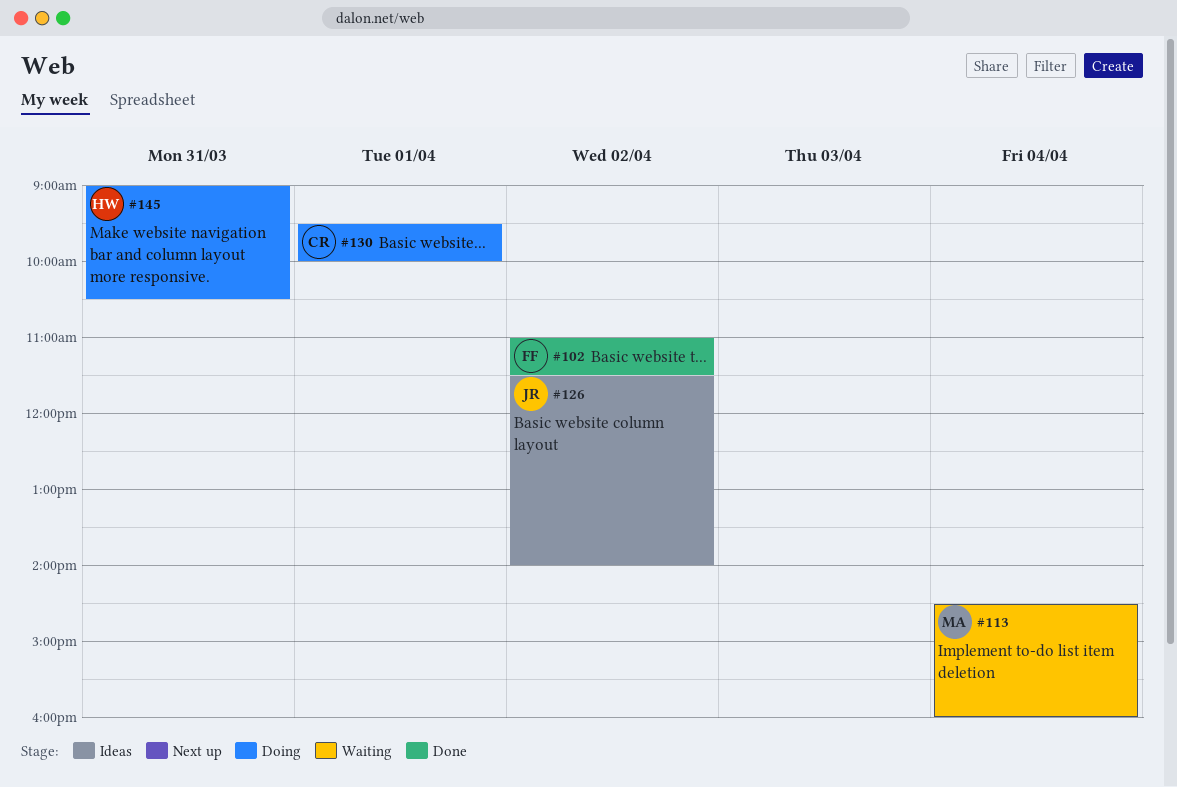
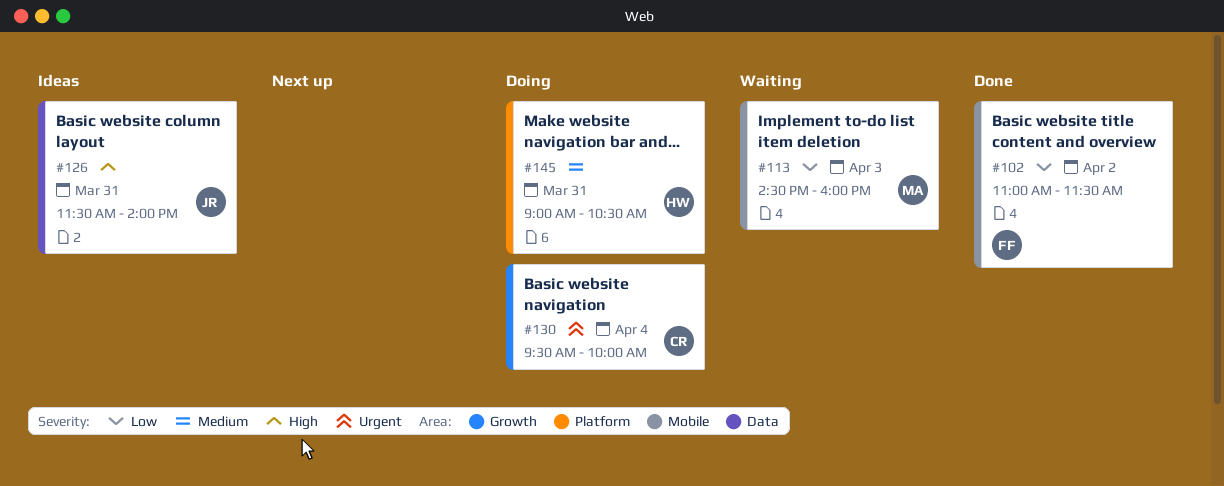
#113, day: Apr 4 -> Apr 3
#126, day: Apr 2 -> Mar 31
#130, day: Apr 1 -> Apr 4

